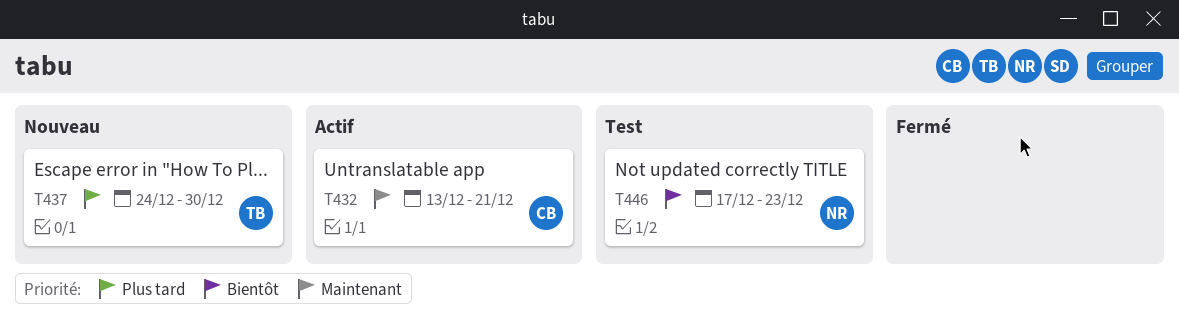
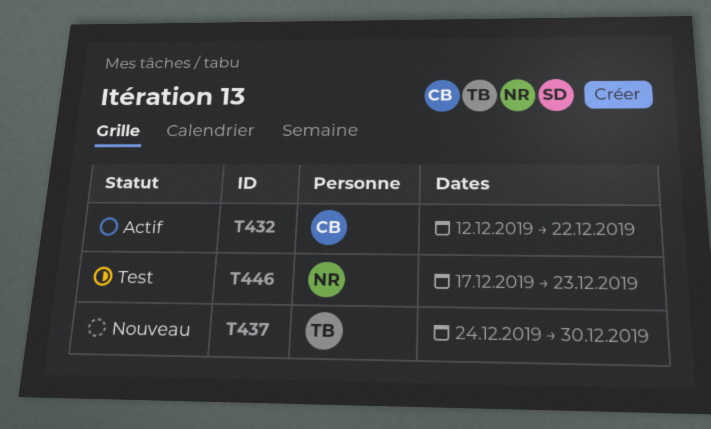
T432, start: Dec 13 -> Dec 12
T432, due: Dec 21 -> Dec 22

